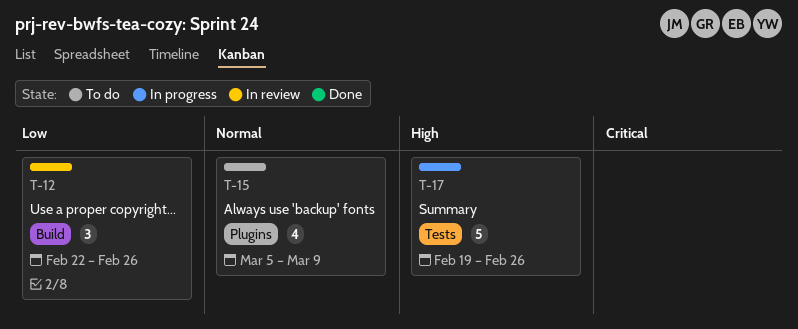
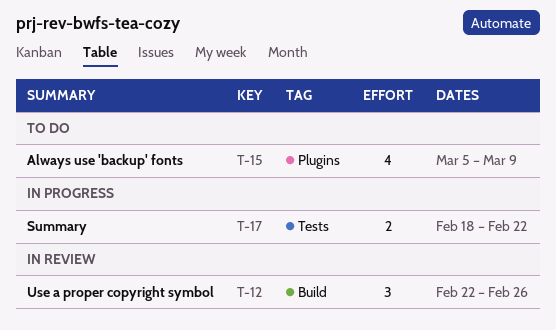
T-17, estimate: 5 -> 2
T-17, start: Feb 19 -> Feb 18
T-17, due: Feb 26 -> Feb 22

